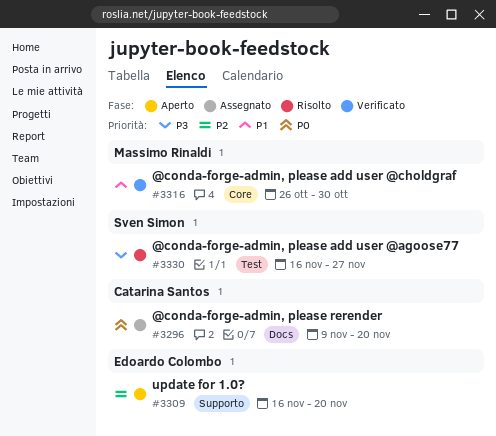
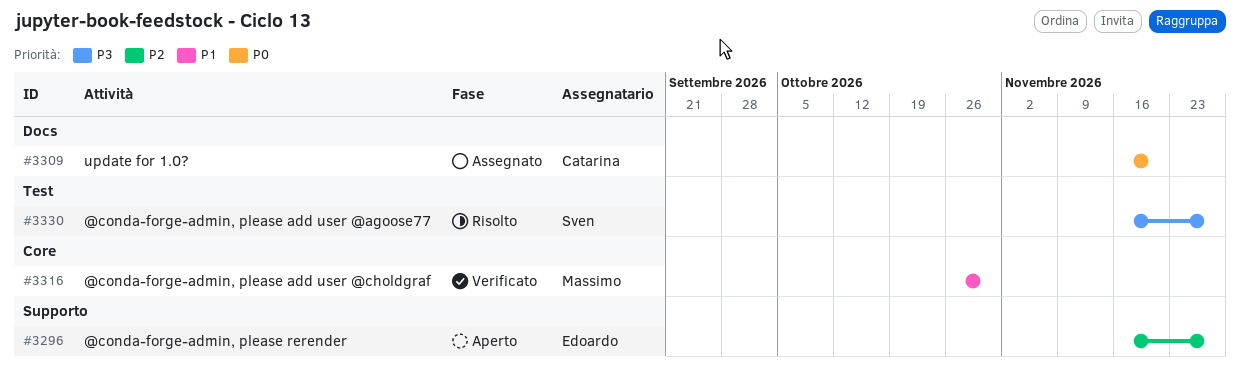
#3296, status: Assegnato -> Aperto
#3296, owner: Catarina Santos -> Edoardo Colombo
#3296, priority: P0 -> P2
#3296, label: Docs -> Supporto
#3296, start: Nov 9 -> Nov 16
#3296, due: Nov 20 -> Nov 27
#3309, status: Aperto -> Assegnato
#3309, owner: Edoardo Colombo -> Catarina Santos
#3309, priority: P2 -> P0
#3309, label: Supporto -> Docs

